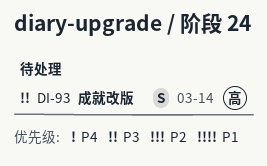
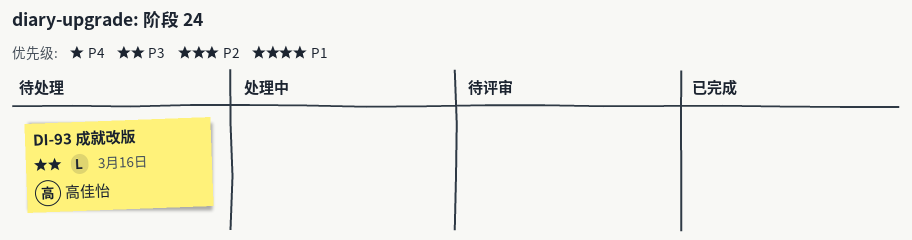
DI-93, estimate: S -> L
DI-93, due: Mar 14 -> Mar 16

